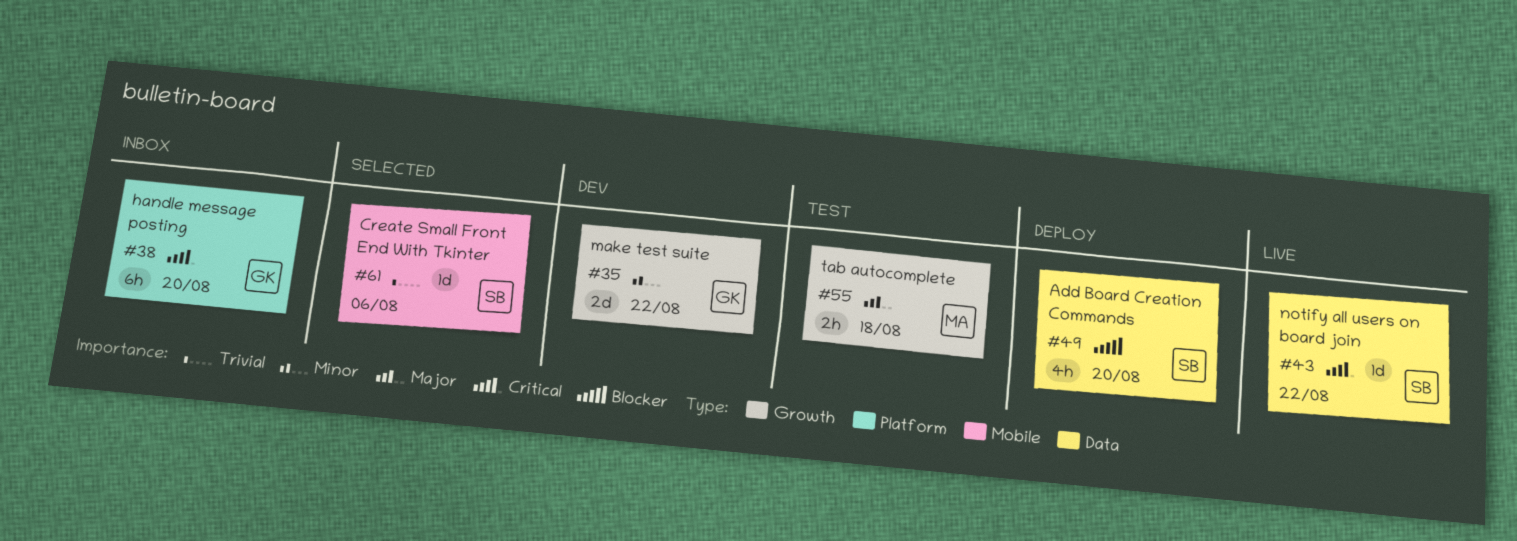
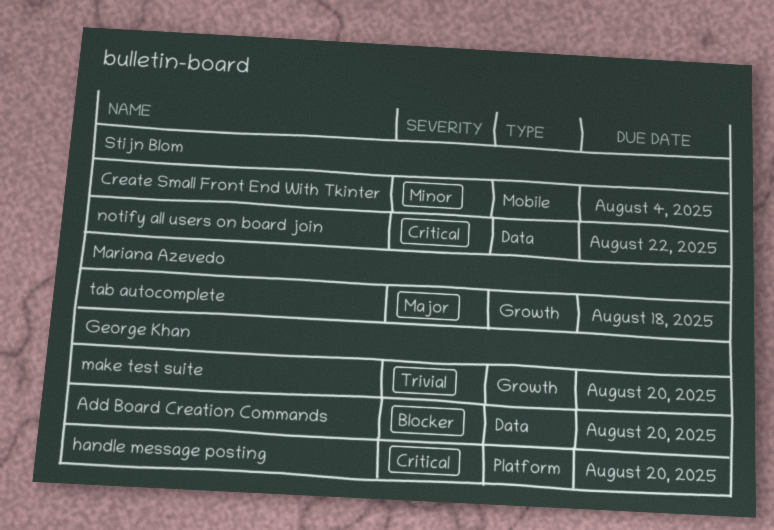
Add Board Creation Commands, owner: Stijn Blom -> George Khan
Create Small Front End With Tkinter, priority: Trivial -> Minor
Create Small Front End With Tkinter, due: Aug 6 -> Aug 4
make test suite, priority: Minor -> Trivial
make test suite, due: Aug 22 -> Aug 20

